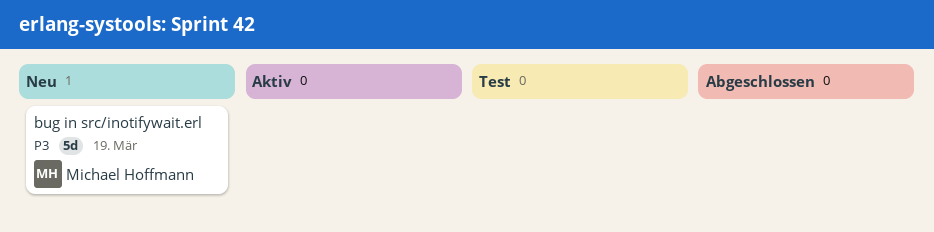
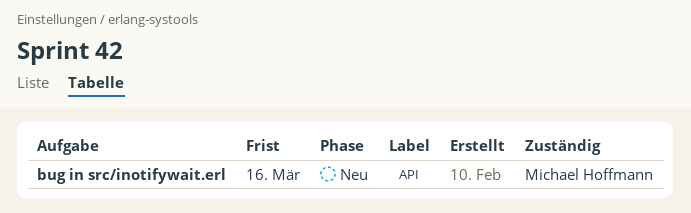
bug in src/inotifywait.erl, due: Mar 19 -> Mar 16

